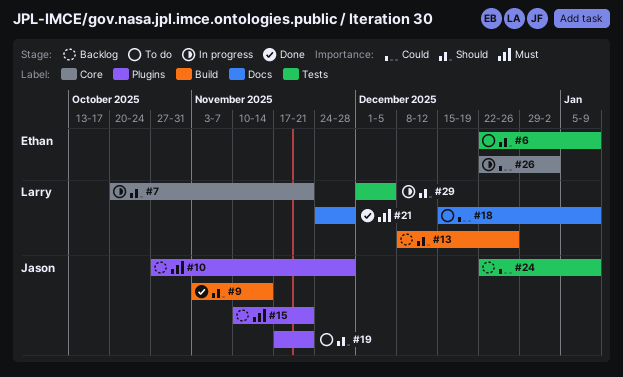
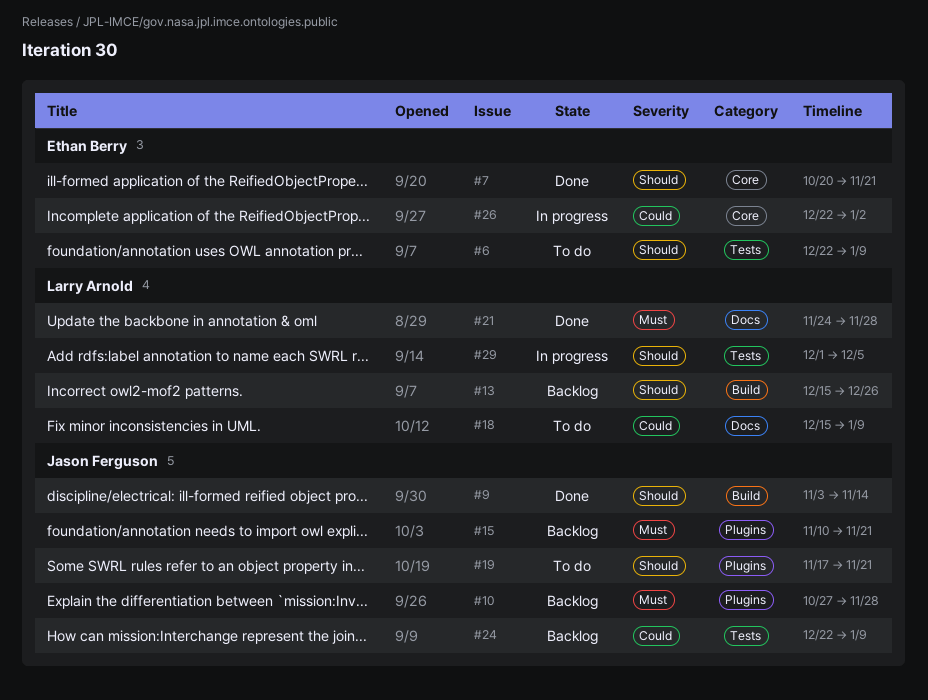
#7, status: In progress -> Done
#7, owner: Larry Arnold -> Ethan Berry
#13, start: Dec 8 -> Dec 15

